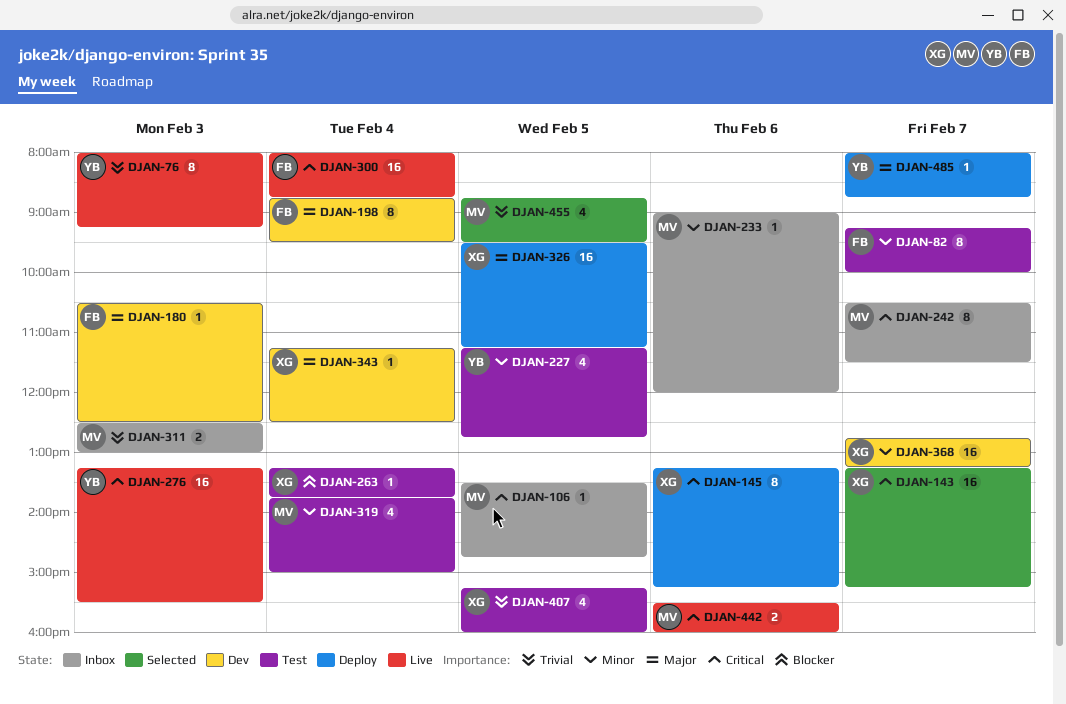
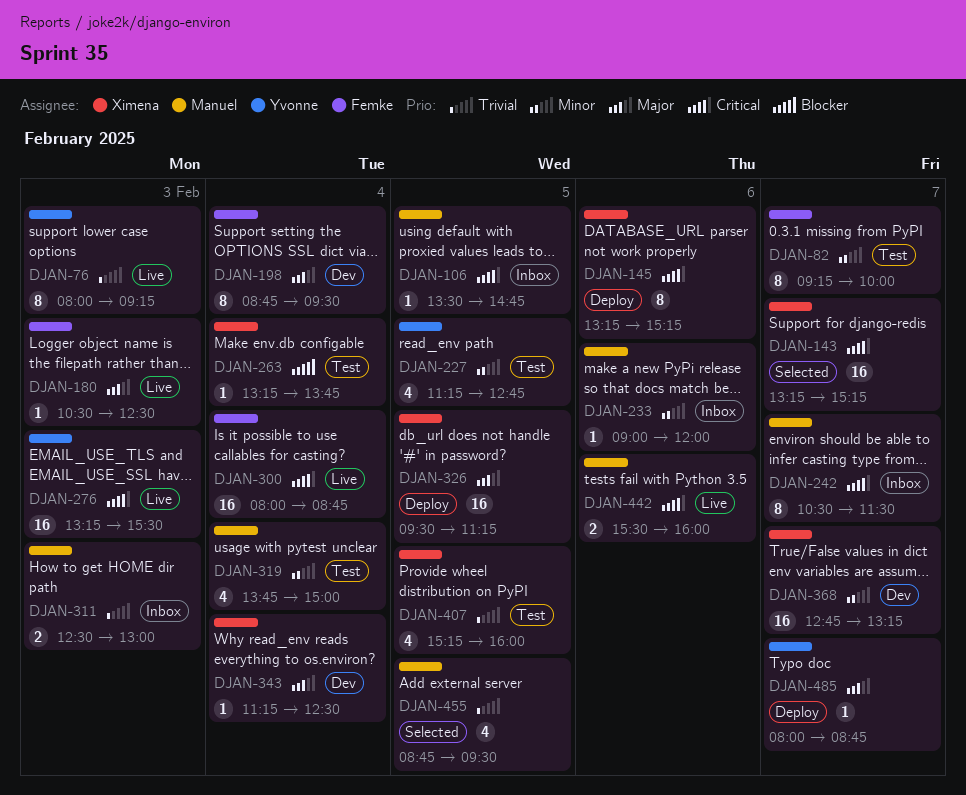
DJAN-180, status: Dev -> Live

